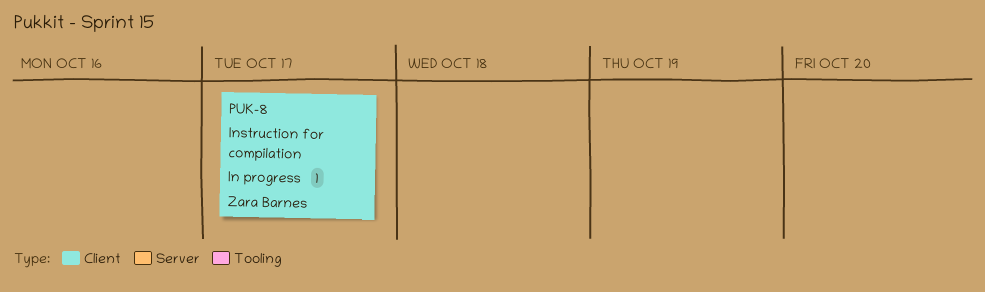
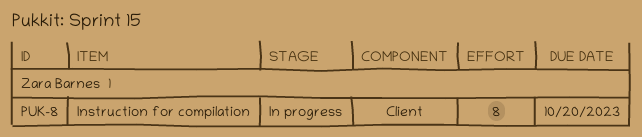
PUK-8, estimate: 1 -> 8
PUK-8, due: Oct 17 -> Oct 20

